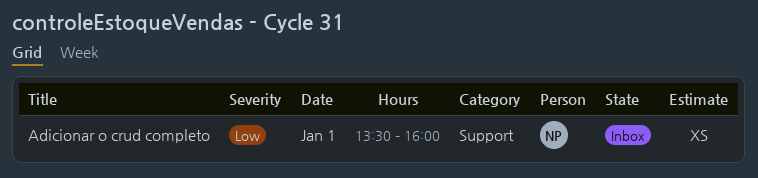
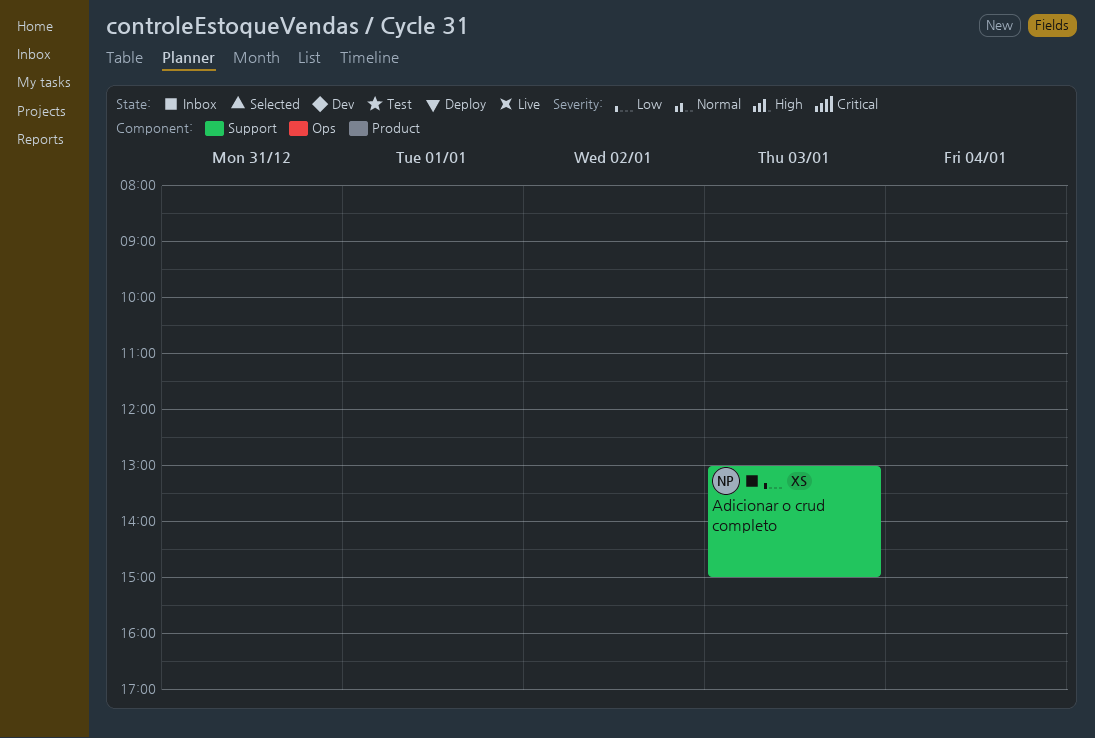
Adicionar o crud completo, day: Jan 1 -> Jan 3
Adicionar o crud completo, begins: 13:30 -> 13:00
Adicionar o crud completo, ends: 16:00 -> 15:00

